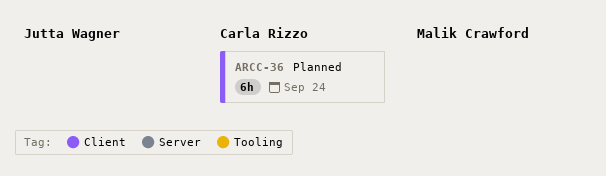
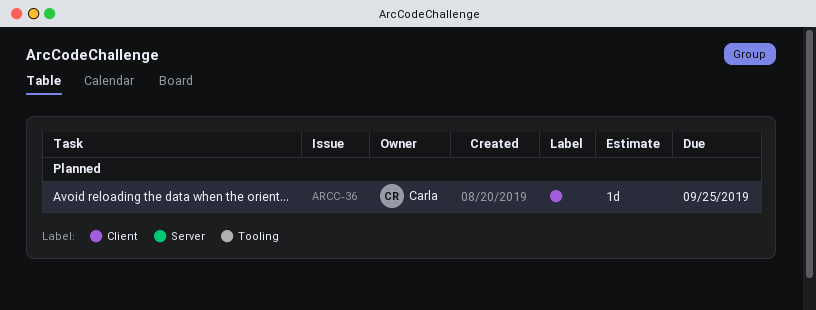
ARCC-36, estimate: 6h -> 1d
ARCC-36, due: Sep 24 -> Sep 25

